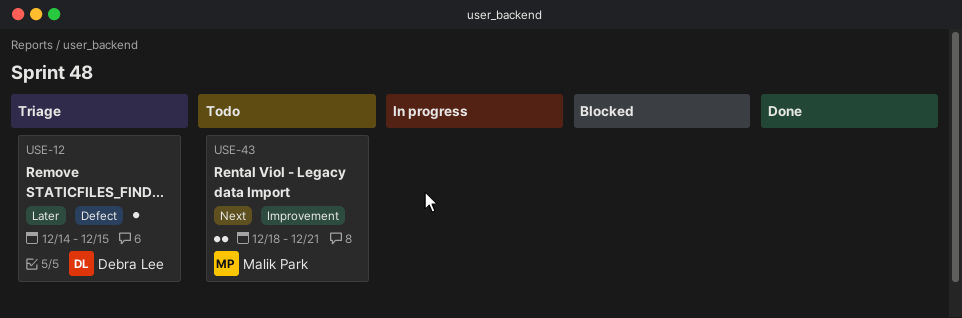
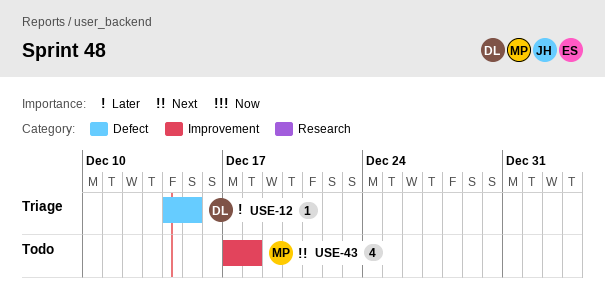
USE-43, estimate: 2 -> 4
USE-43, start: Dec 18 -> Dec 17
USE-43, due: Dec 21 -> Dec 18

